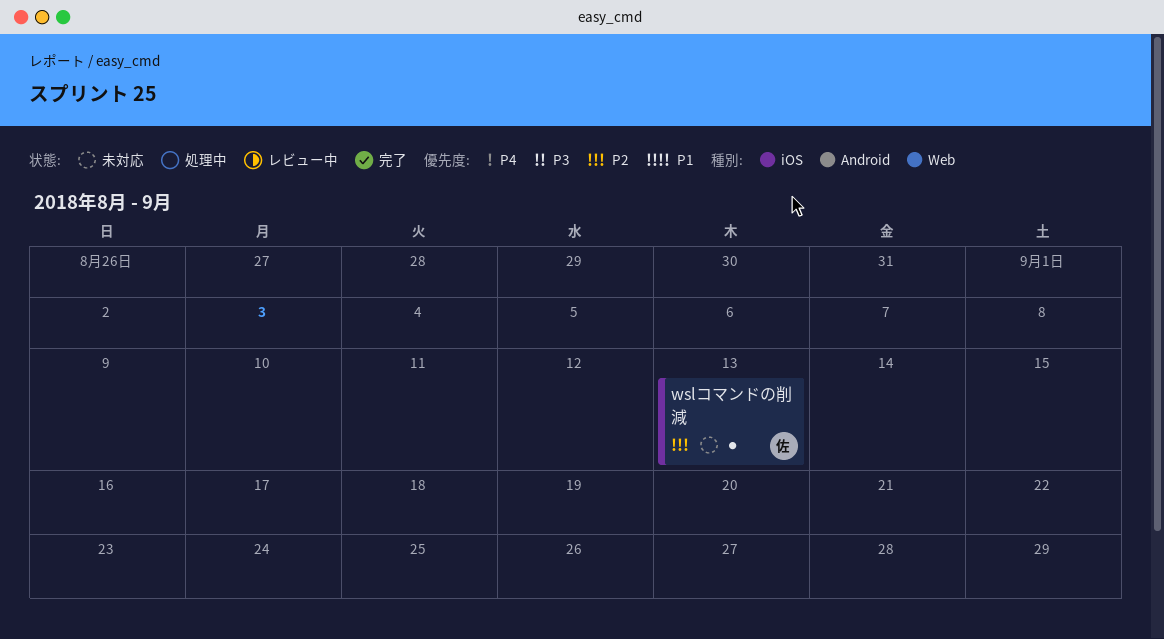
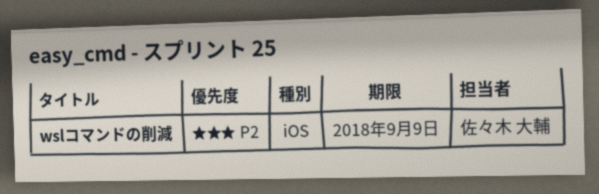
wslコマンドの削減, due: Sep 13 -> Sep 9

